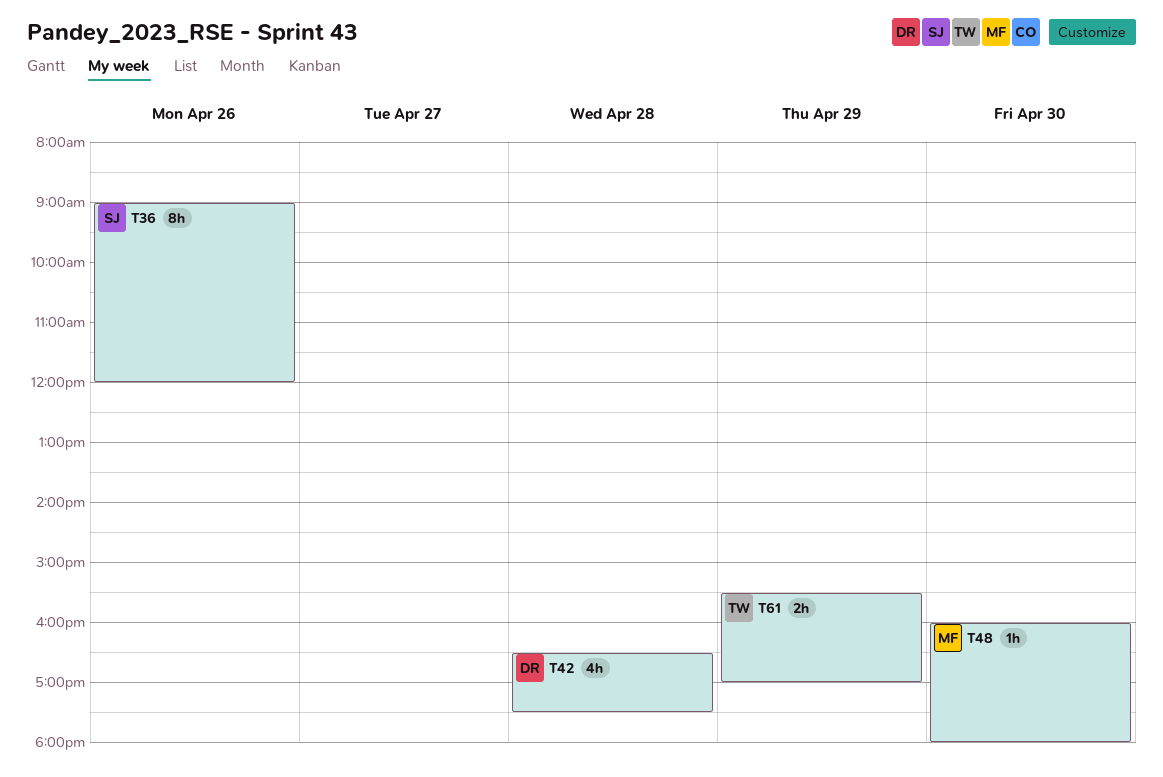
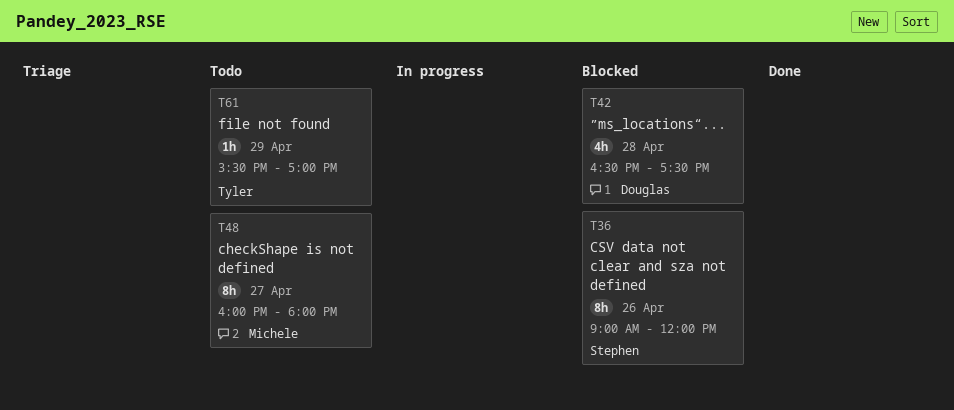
T48, estimate: 1h -> 8h
T48, day: Apr 30 -> Apr 27
T61, estimate: 2h -> 1h

